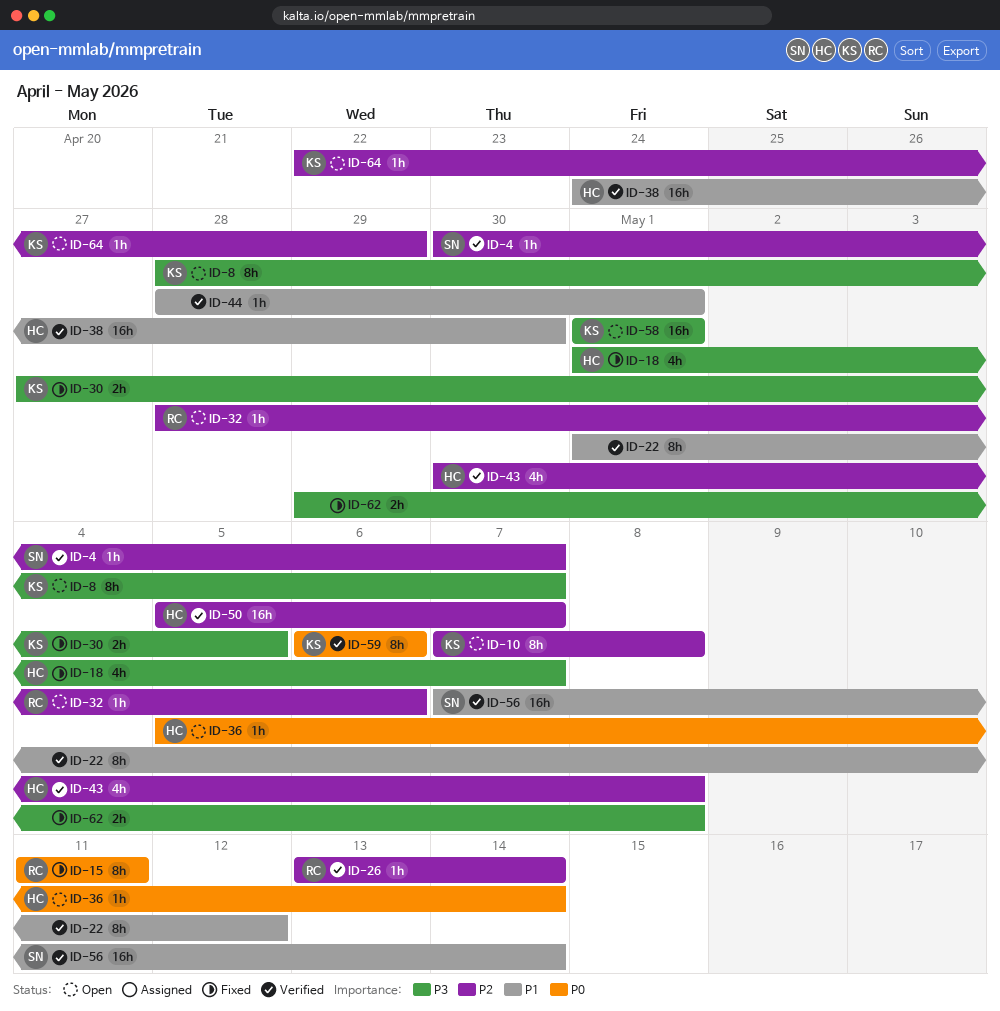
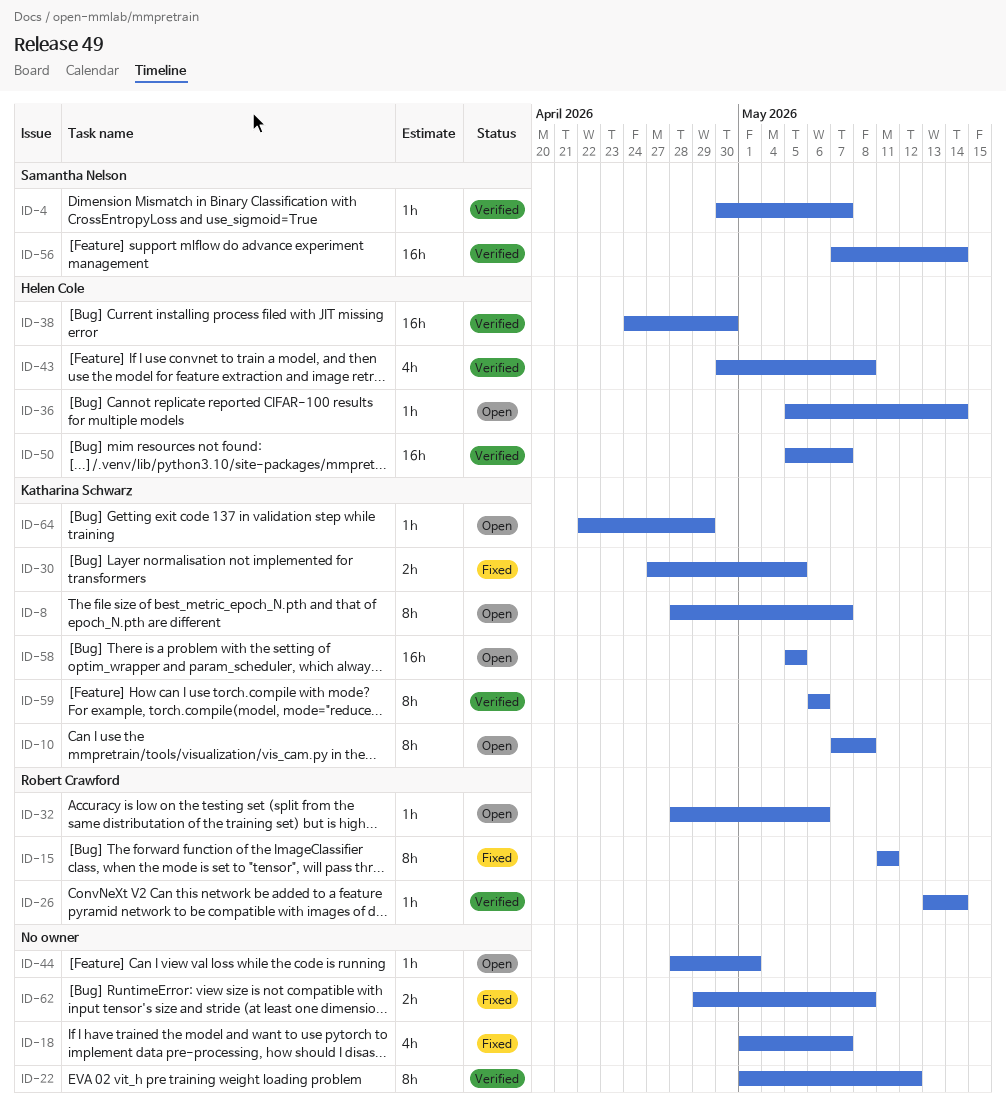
ID-18, owner: Helen Cole -> none
ID-44, status: Verified -> Open
ID-58, start: May 1 -> May 5
ID-58, due: May 1 -> May 5

